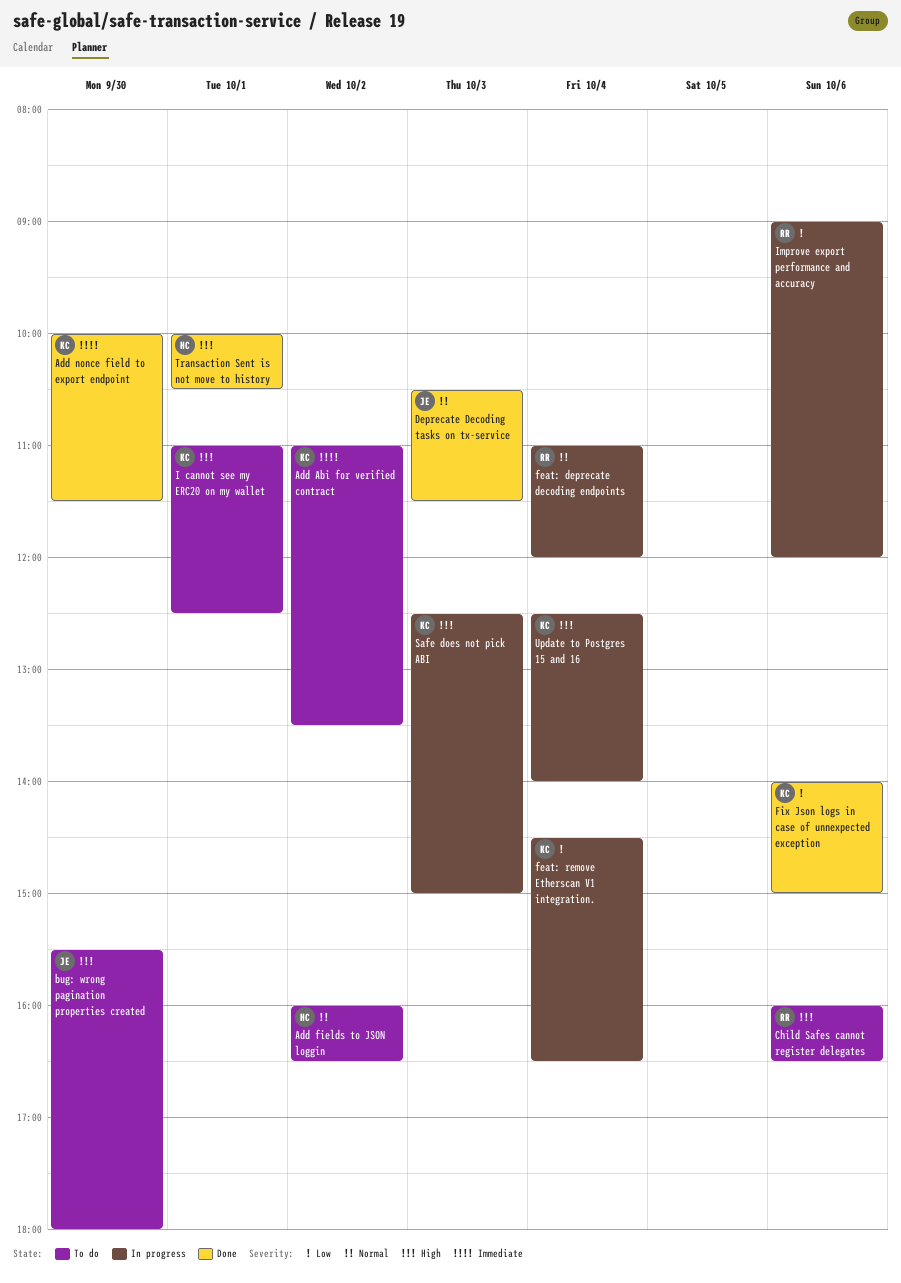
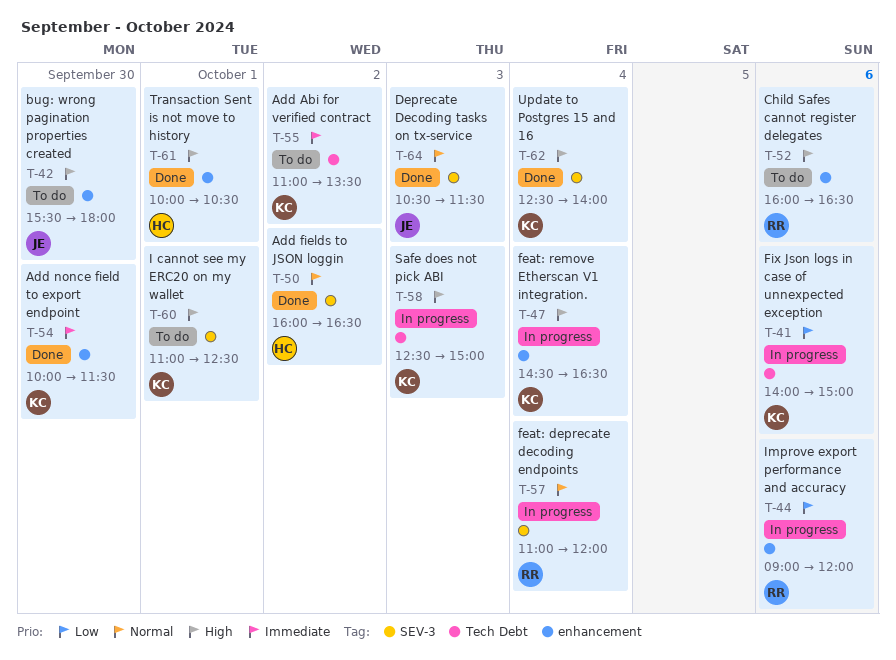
Add fields to JSON loggin, status: To do -> Done
feat: remove Etherscan V1 integration., priority: Low -> High
Fix Json logs in case of unnexpected exception, status: Done -> In progress
Update to Postgres 15 and 16, status: In progress -> Done

